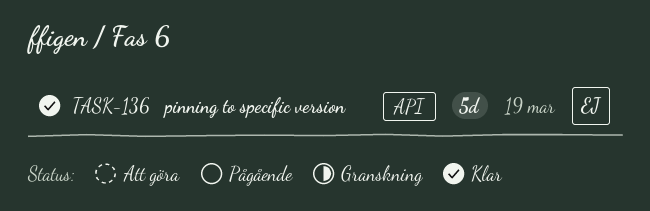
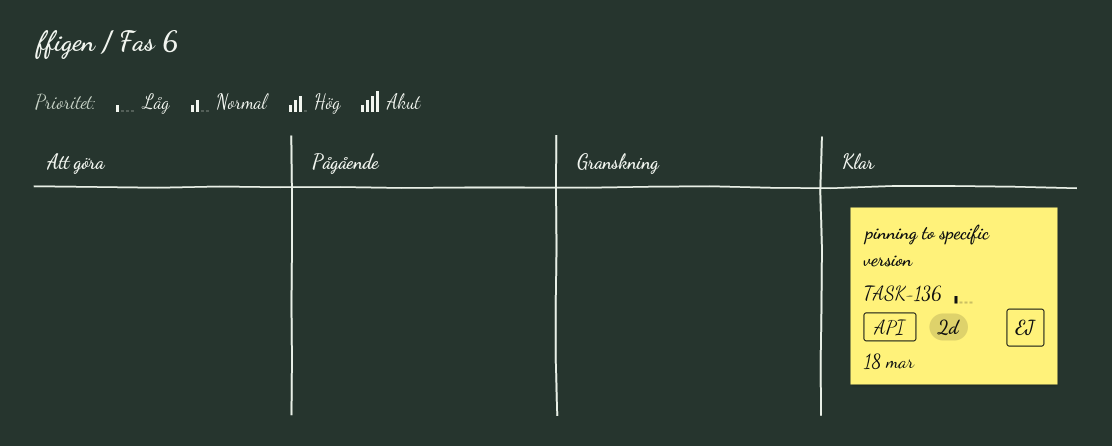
TASK-136, estimate: 5d -> 2d
TASK-136, due: Mar 19 -> Mar 18

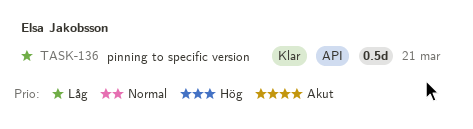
TASK-136, estimate: 2d -> 0.5d
TASK-136, due: Mar 18 -> Mar 21

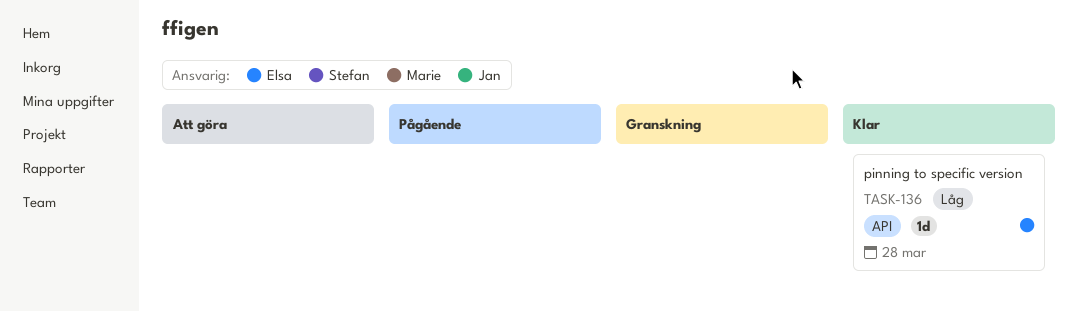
TASK-136, estimate: 0.5d -> 1d
TASK-136, due: Mar 21 -> Mar 28

